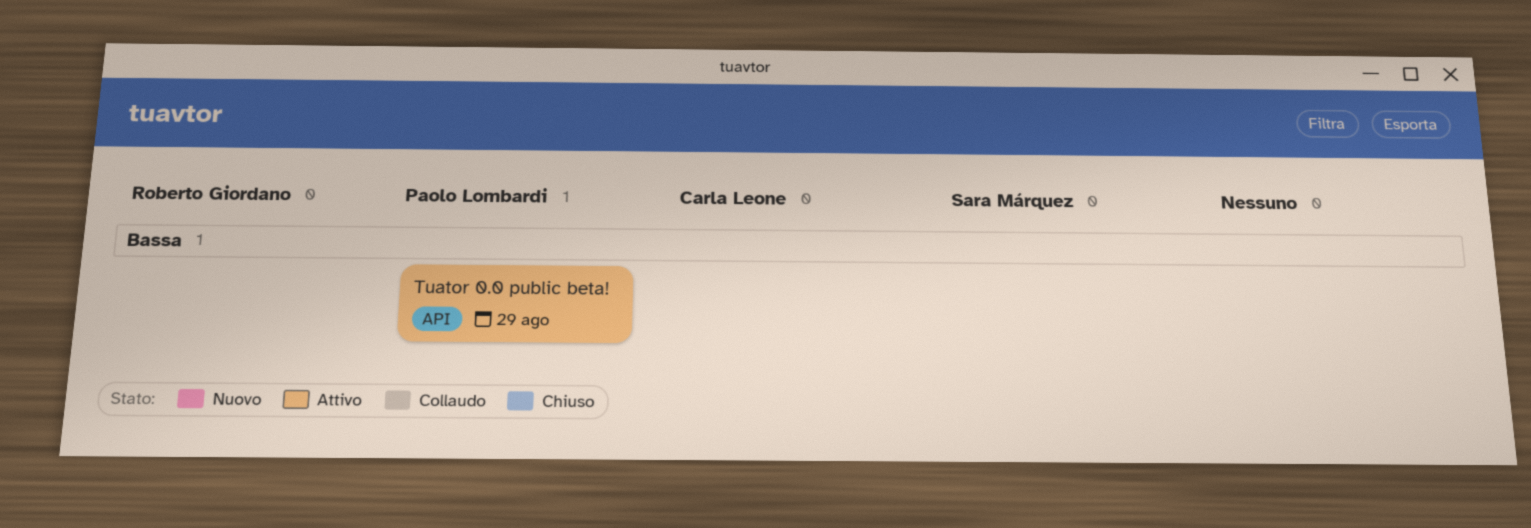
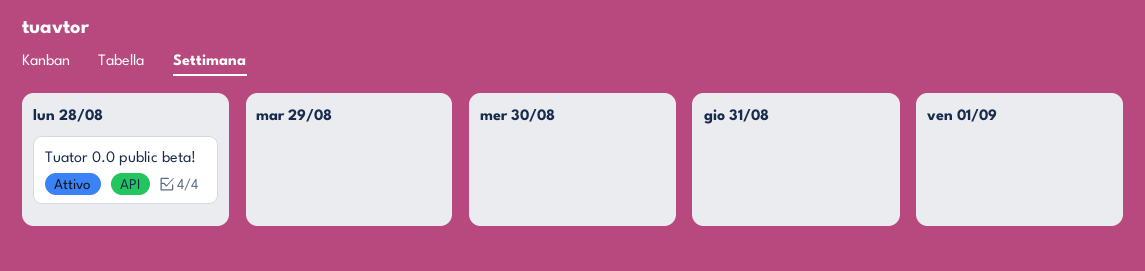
Tuator 0.0 public beta!, due: Aug 29 -> Aug 28

